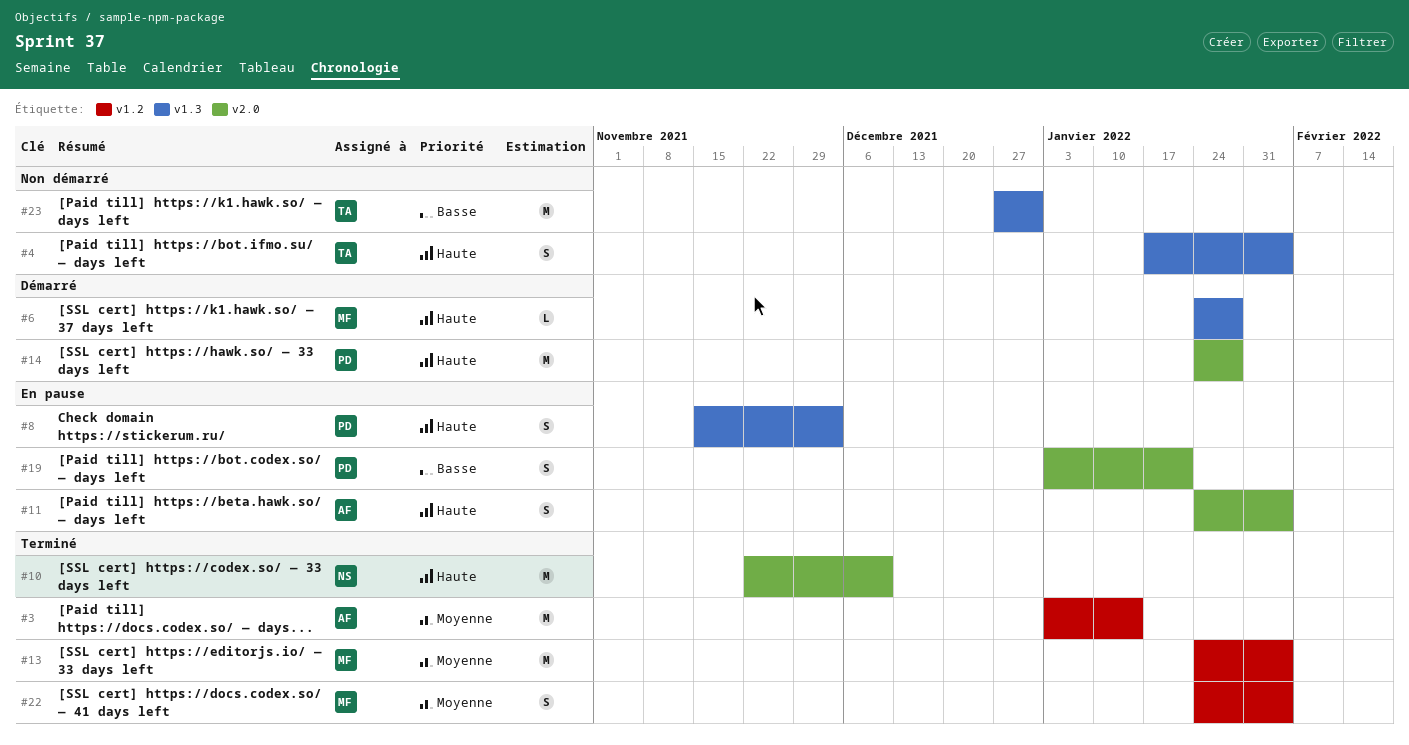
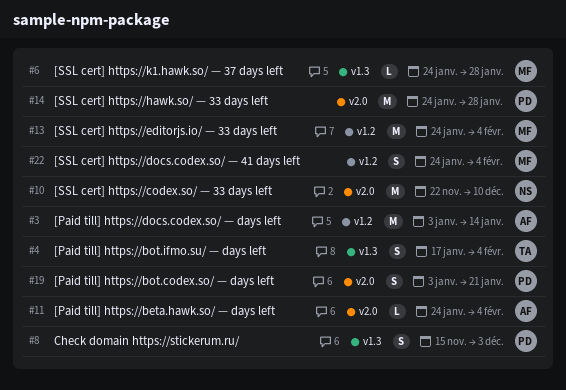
#11, estimate: S -> L
#23: present -> none

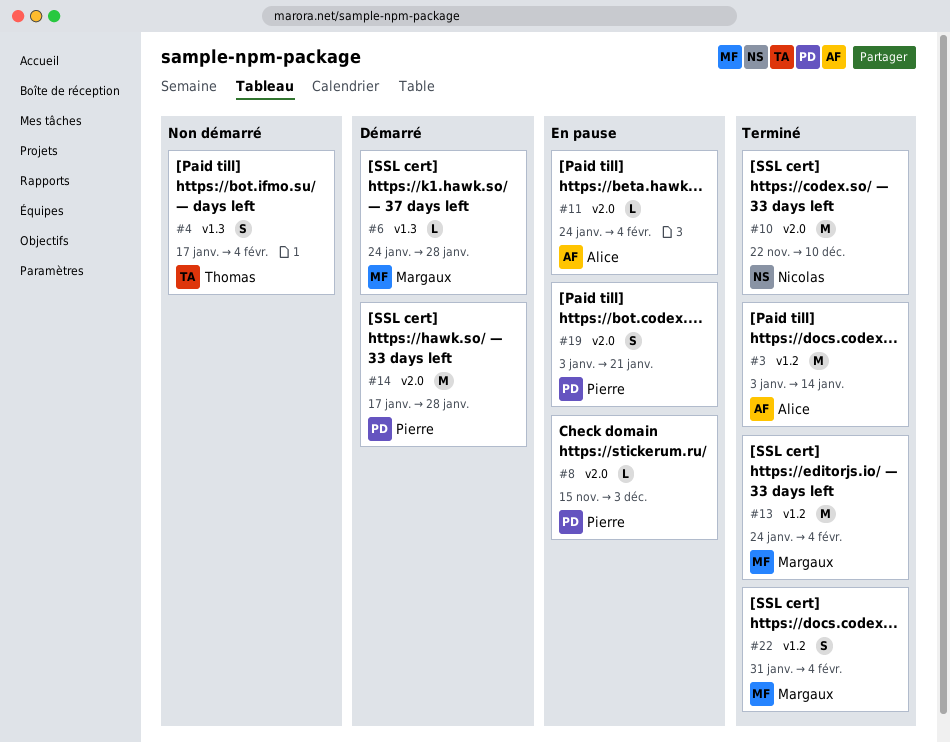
#8, label: v1.3 -> v2.0
#8, estimate: S -> L
#14, start: Jan 24 -> Jan 17
#22, start: Jan 24 -> Jan 31

